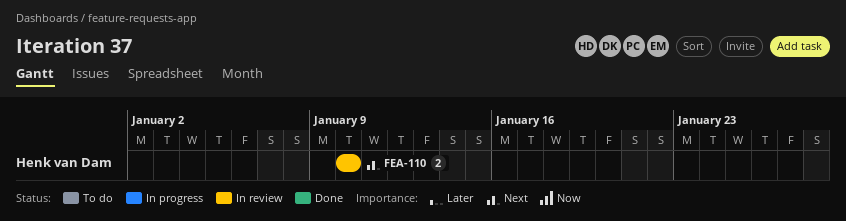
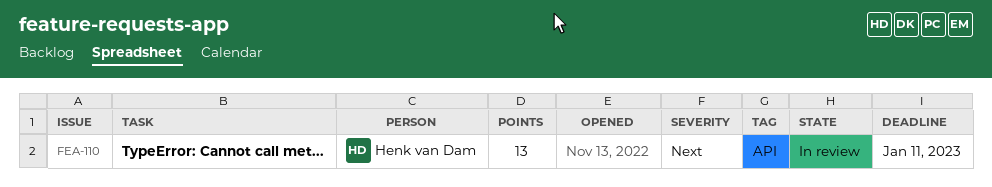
FEA-110, estimate: 2 -> 13
FEA-110, due: Jan 10 -> Jan 11

